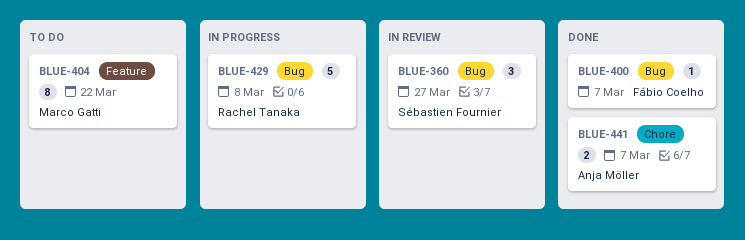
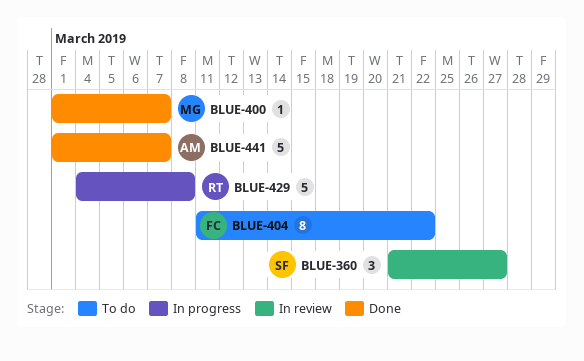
BLUE-400, owner: Fábio Coelho -> Marco Gatti
BLUE-404, owner: Marco Gatti -> Fábio Coelho
BLUE-441, estimate: 2 -> 5

